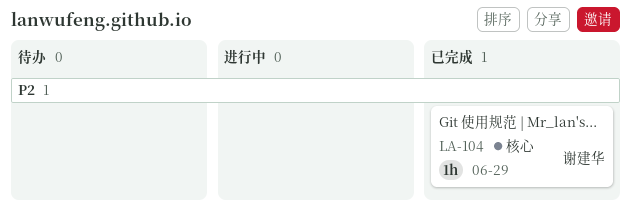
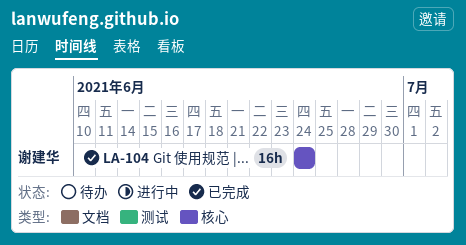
LA-104, estimate: 1h -> 16h
LA-104, due: Jun 29 -> Jun 24

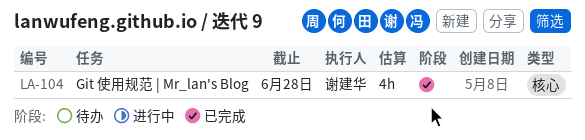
LA-104, estimate: 16h -> 4h
LA-104, due: Jun 24 -> Jun 28

